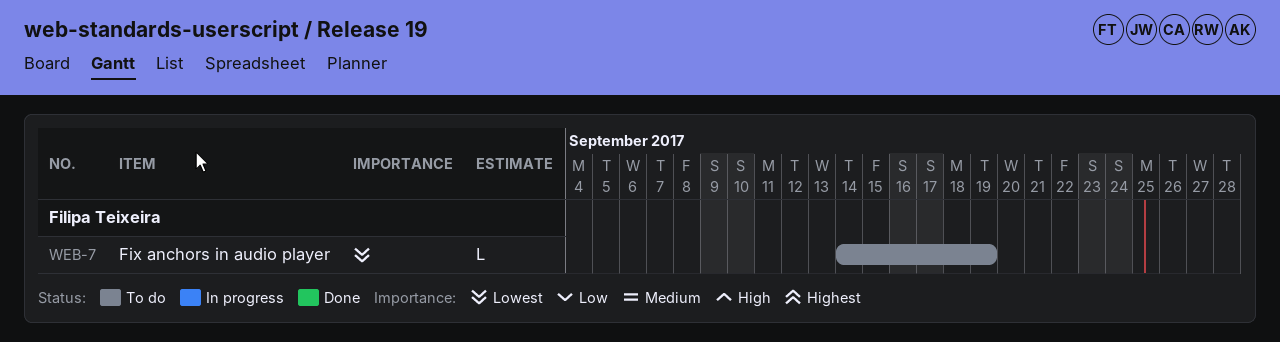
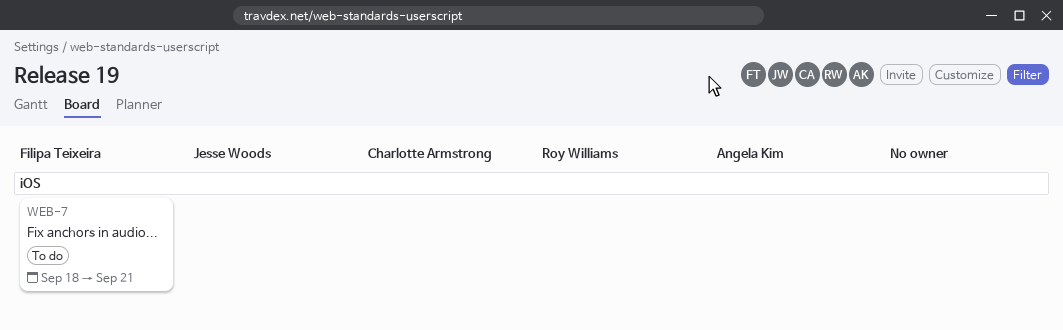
WEB-7, start: Sep 14 -> Sep 18
WEB-7, due: Sep 19 -> Sep 21

